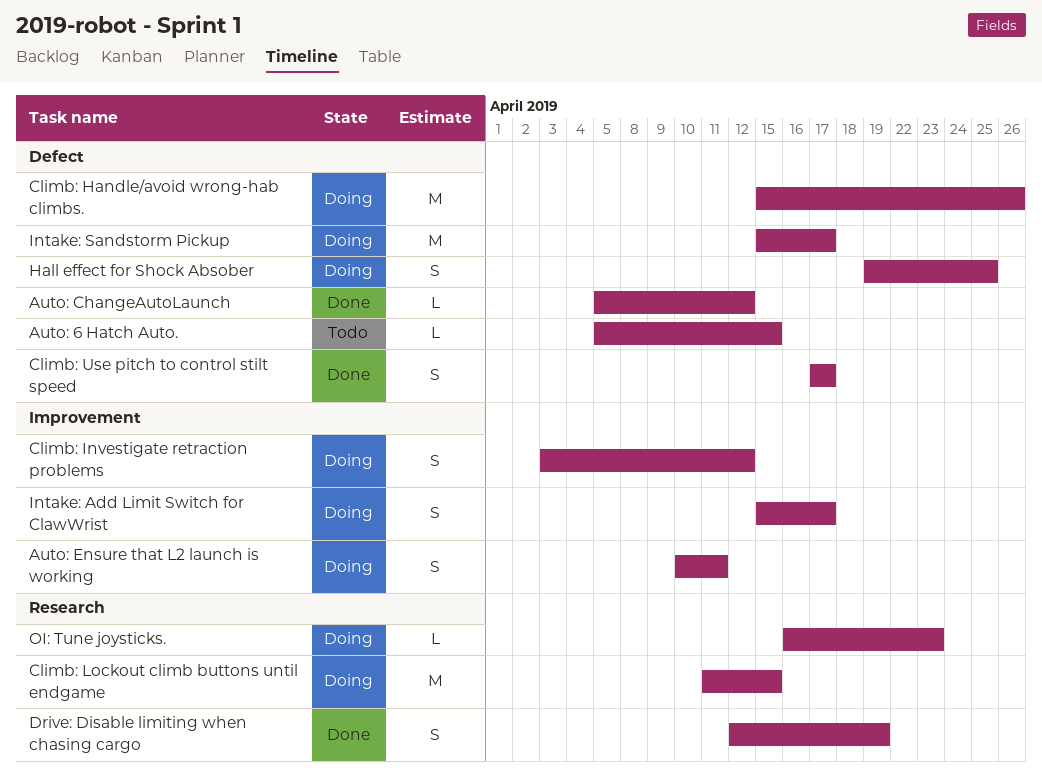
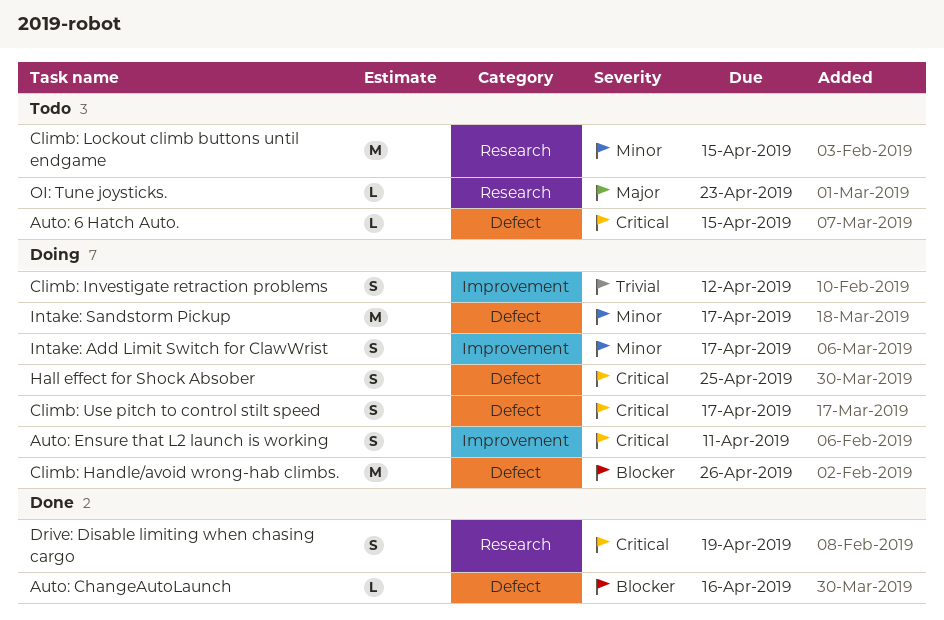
Auto: ChangeAutoLaunch, due: Apr 12 -> Apr 16
Climb: Lockout climb buttons until endgame, status: Doing -> Todo
Climb: Use pitch to control stilt speed, status: Done -> Doing
OI: Tune joysticks., status: Doing -> Todo

